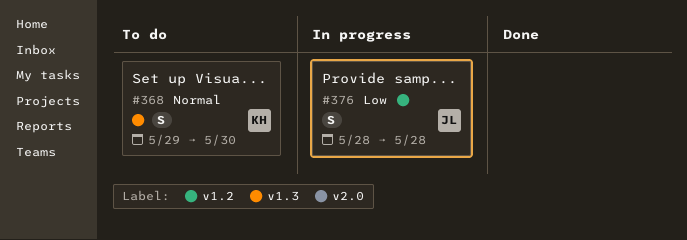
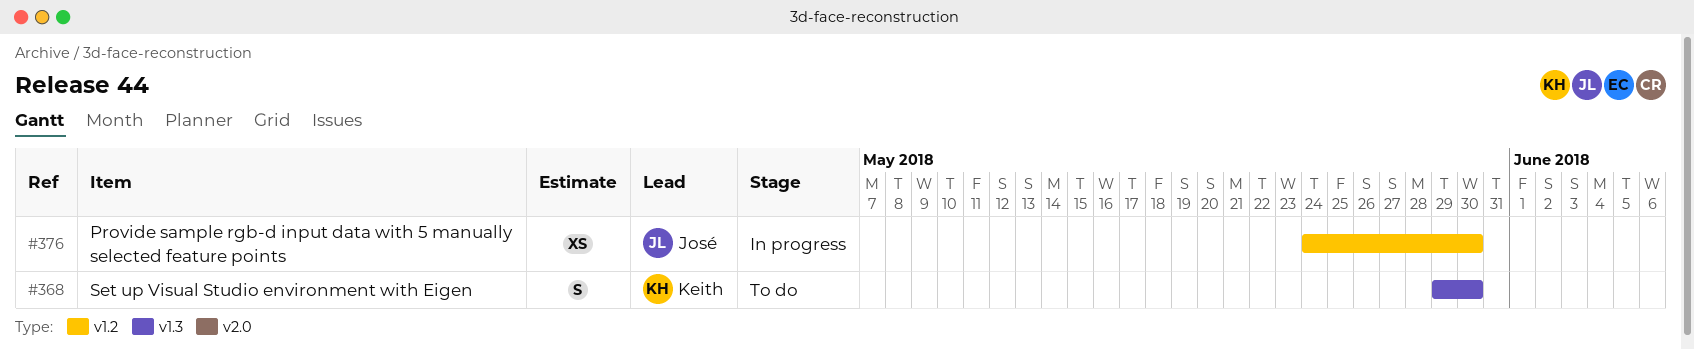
#376, estimate: S -> XS
#376, start: May 28 -> May 24
#376, due: May 28 -> May 30

